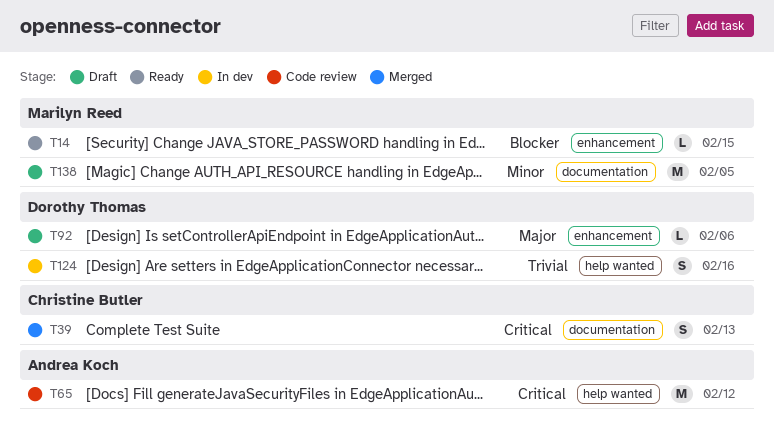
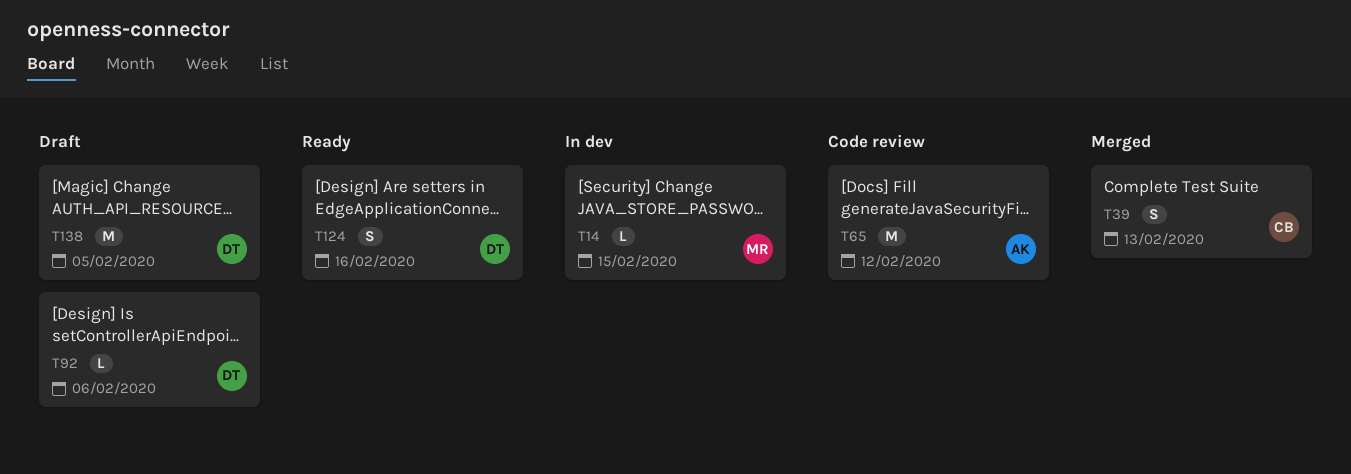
T14, status: Ready -> In dev
T124, status: In dev -> Ready
T138, owner: Marilyn Reed -> Dorothy Thomas

